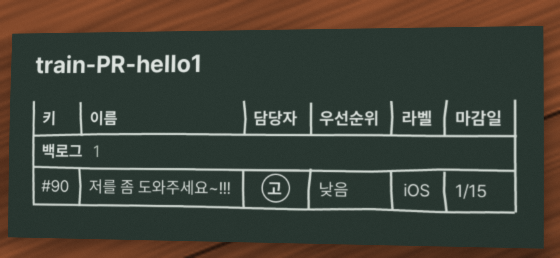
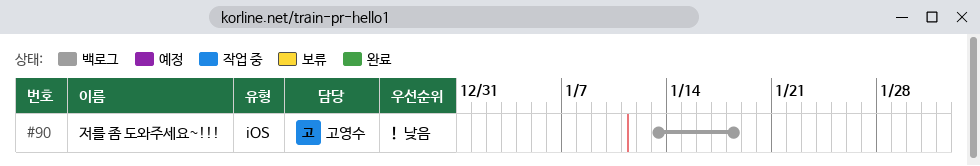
#90, due: Jan 15 -> Jan 18

